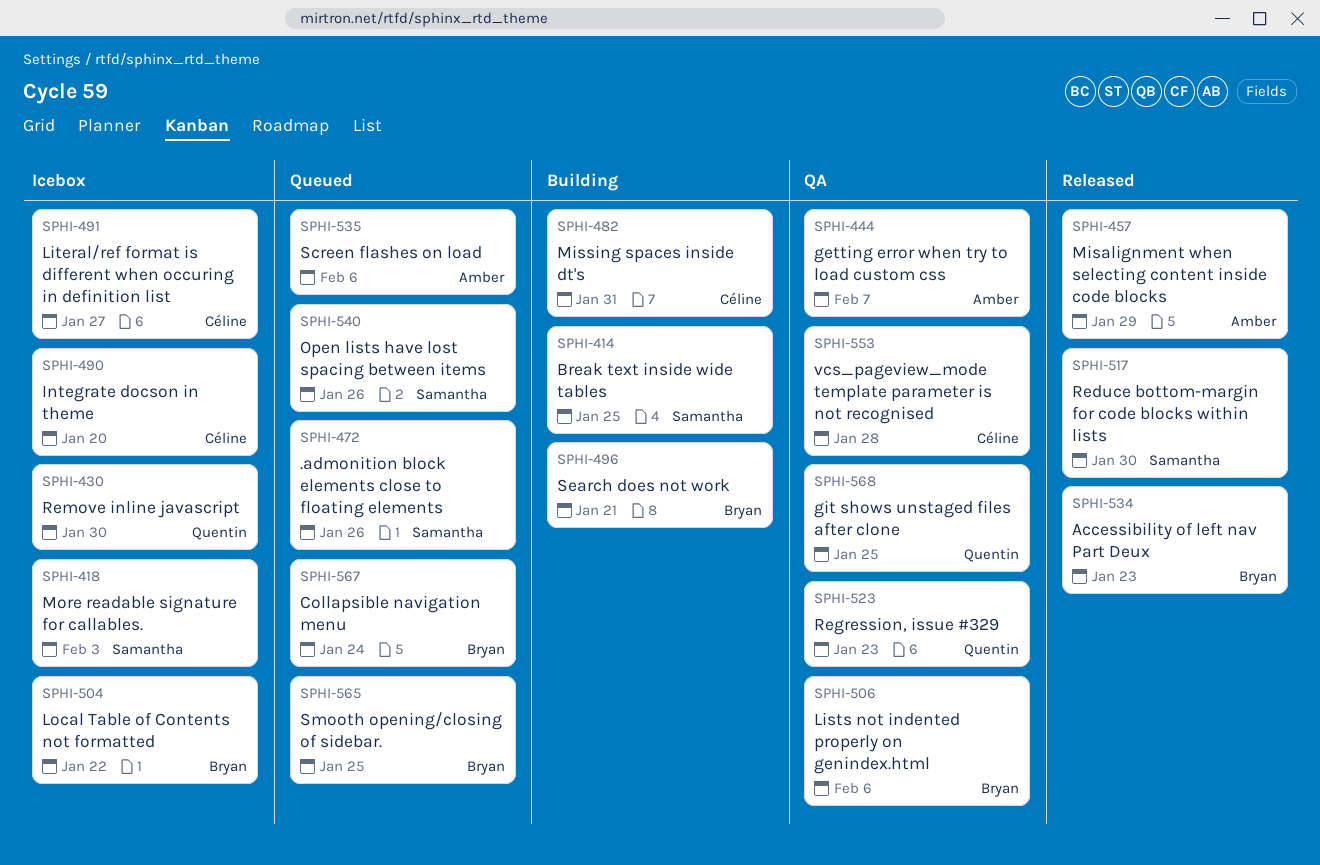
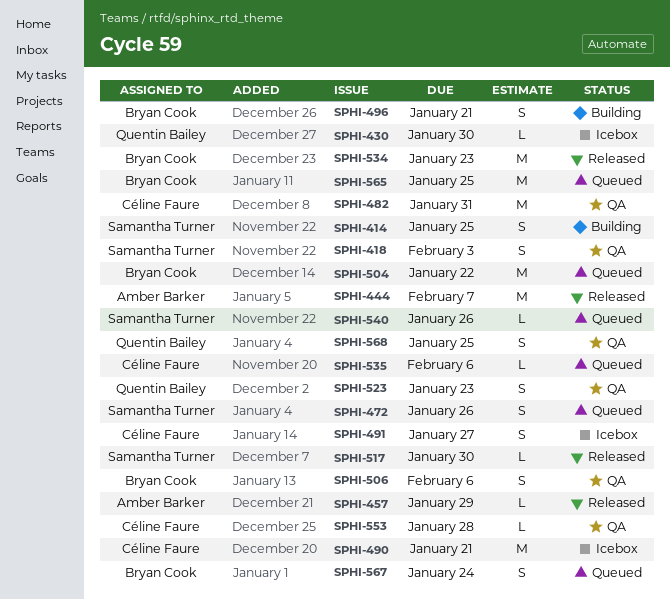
SPHI-418, status: Icebox -> QA
SPHI-444, status: QA -> Released
SPHI-482, status: Building -> QA
SPHI-490, due: Jan 20 -> Jan 21
SPHI-504, status: Icebox -> Queued
SPHI-535, owner: Amber Barker -> Céline Faure

